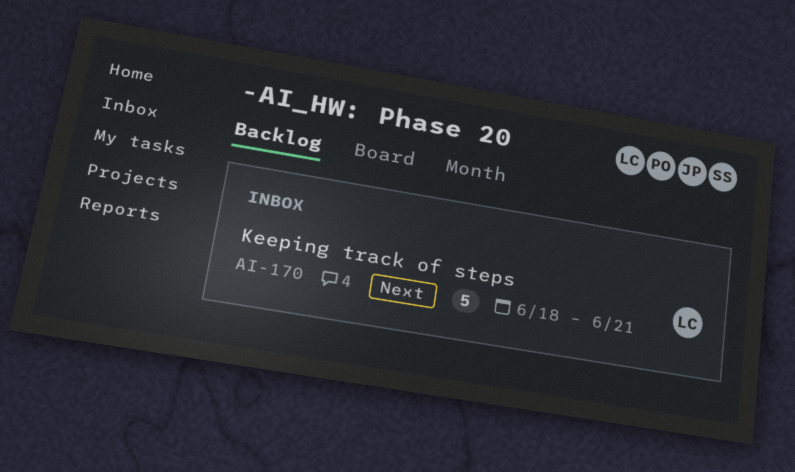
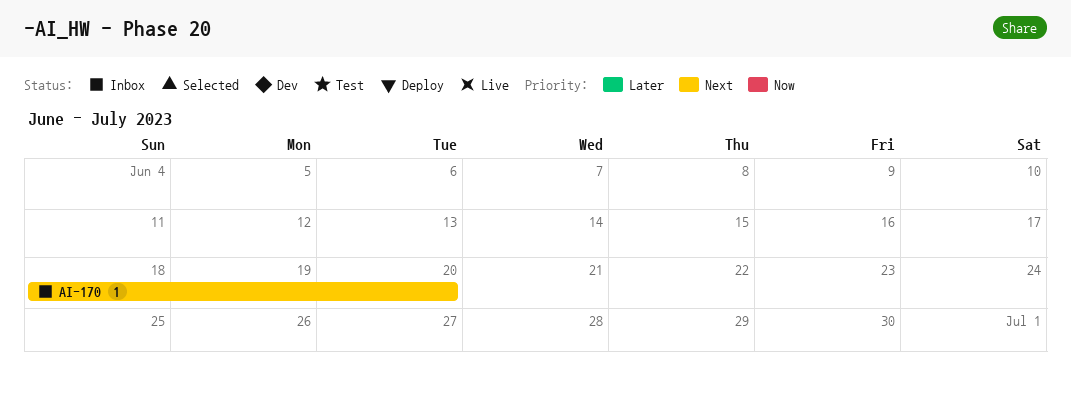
AI-170, estimate: 5 -> 1
AI-170, due: Jun 21 -> Jun 20

